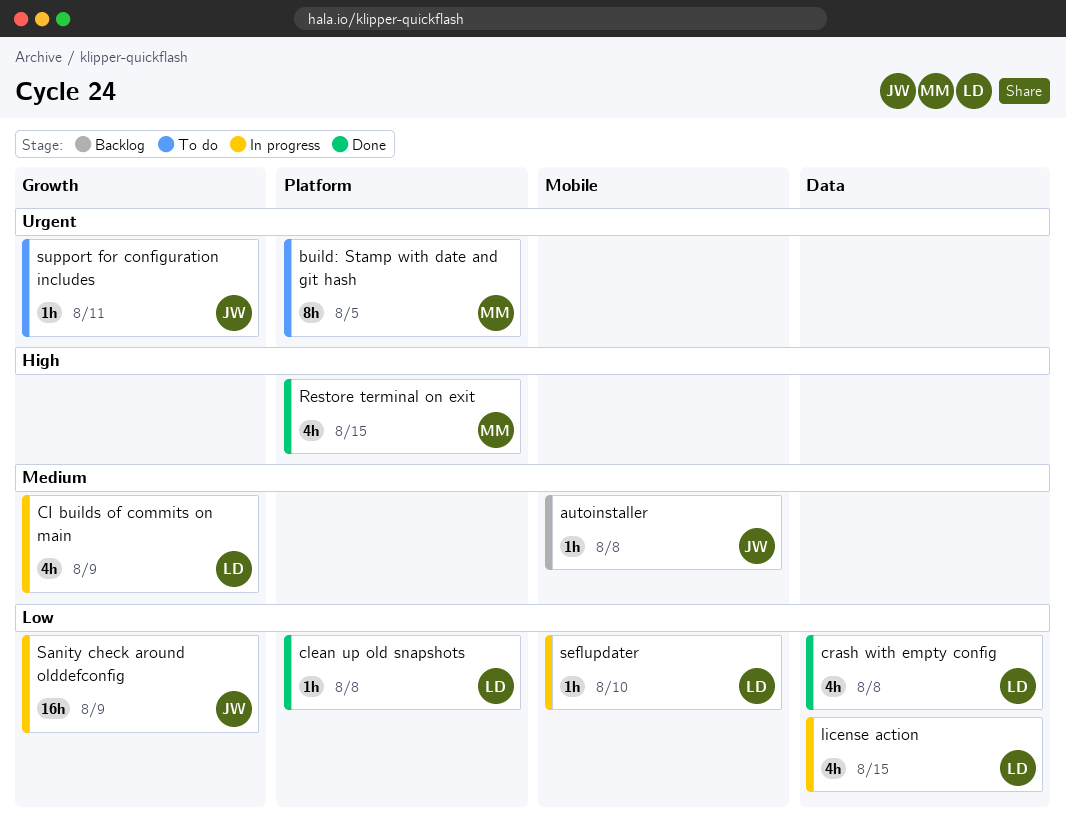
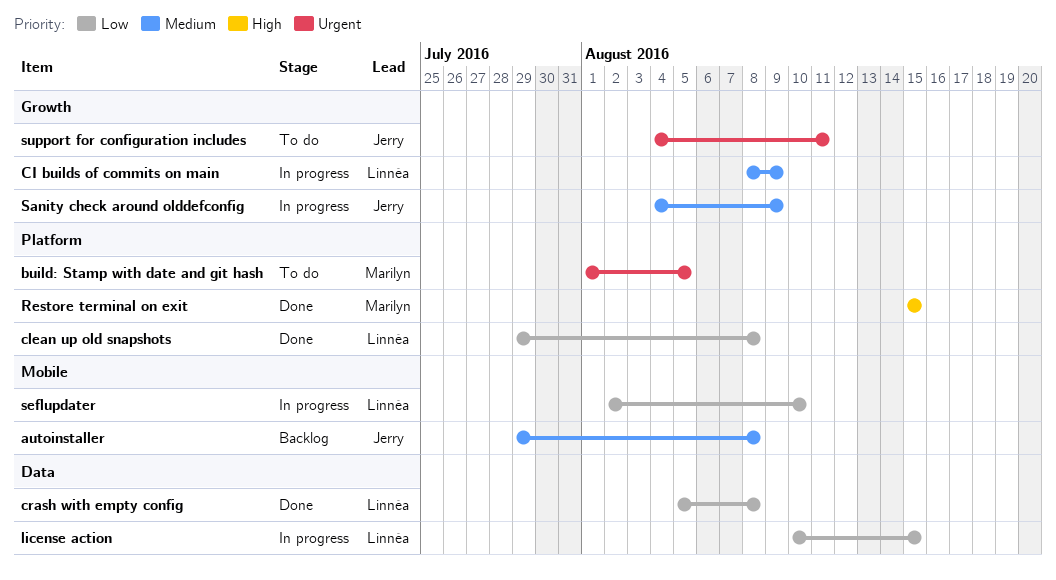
Sanity check around olddefconfig, priority: Low -> Medium

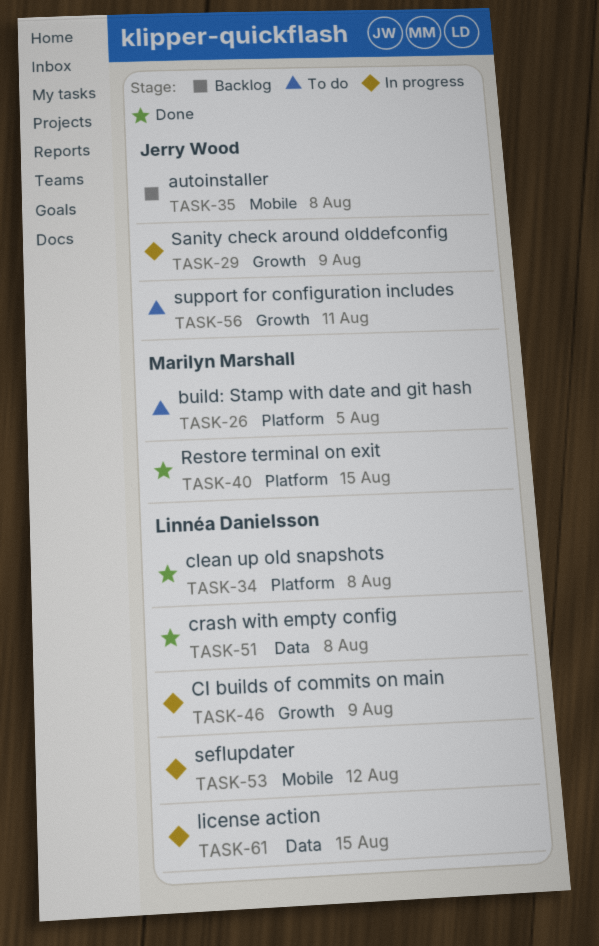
seflupdater, due: Aug 10 -> Aug 12

